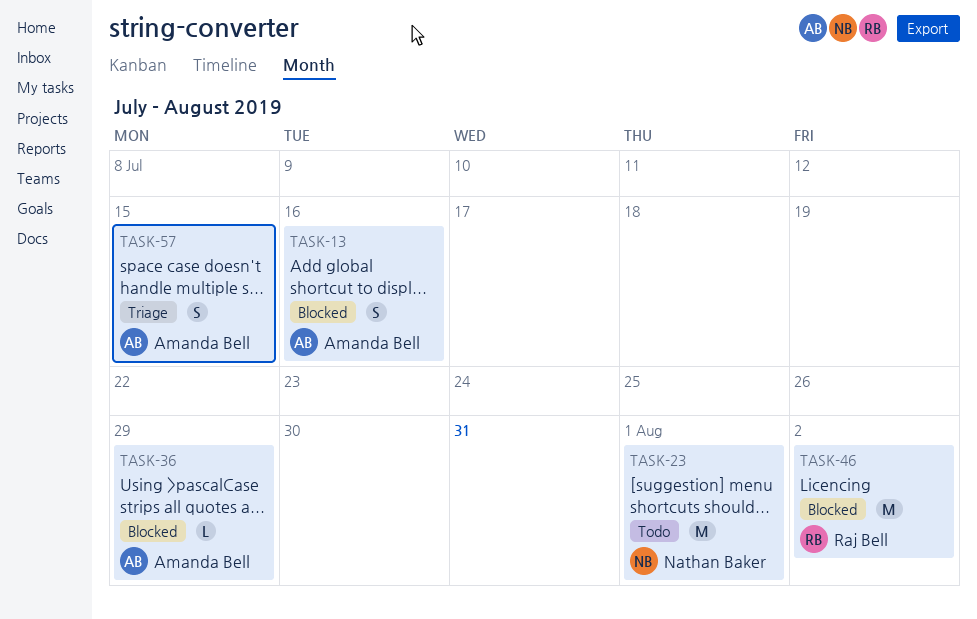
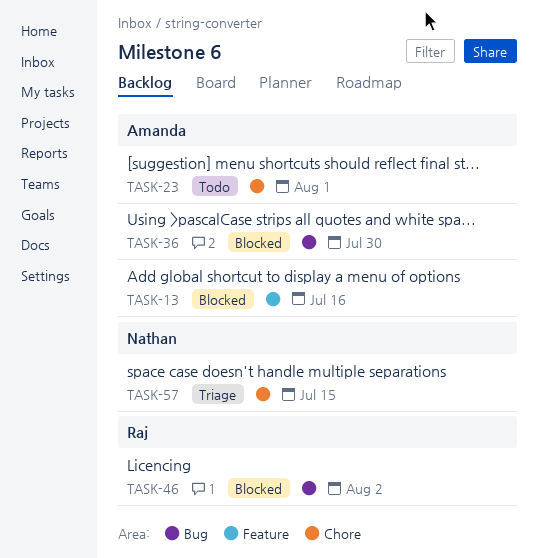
TASK-23, owner: Nathan Baker -> Amanda Bell
TASK-36, due: Jul 29 -> Jul 30
TASK-57, owner: Amanda Bell -> Nathan Baker

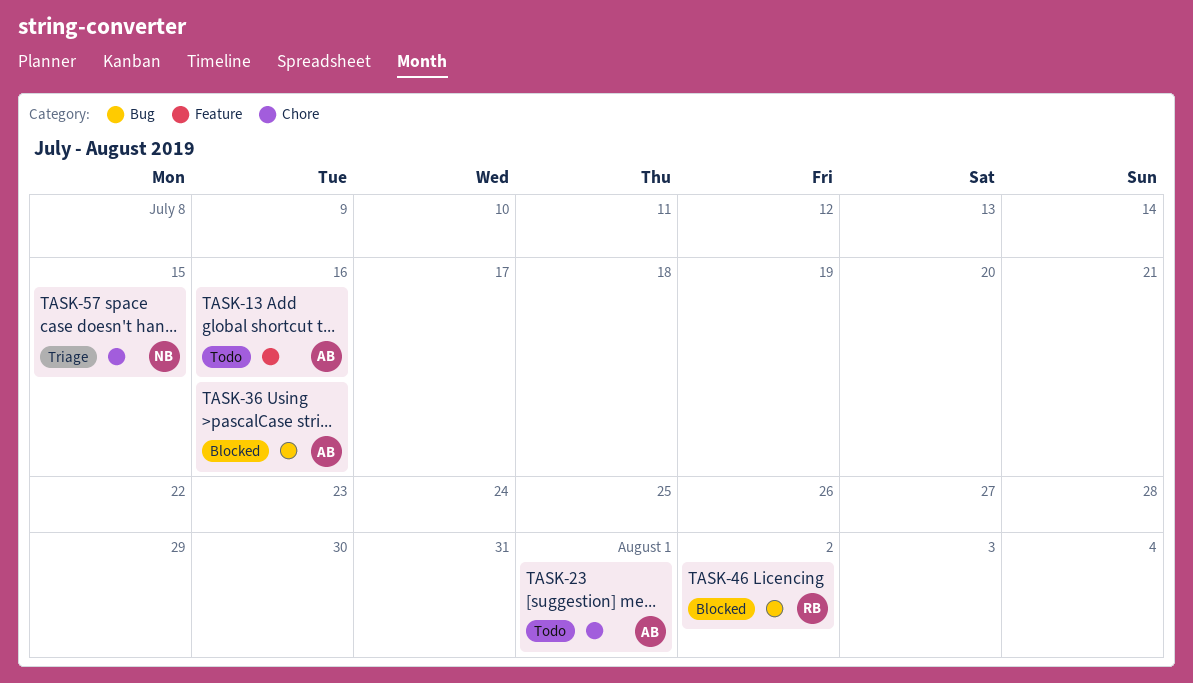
TASK-13, status: Blocked -> Todo
TASK-36, due: Jul 30 -> Jul 16

